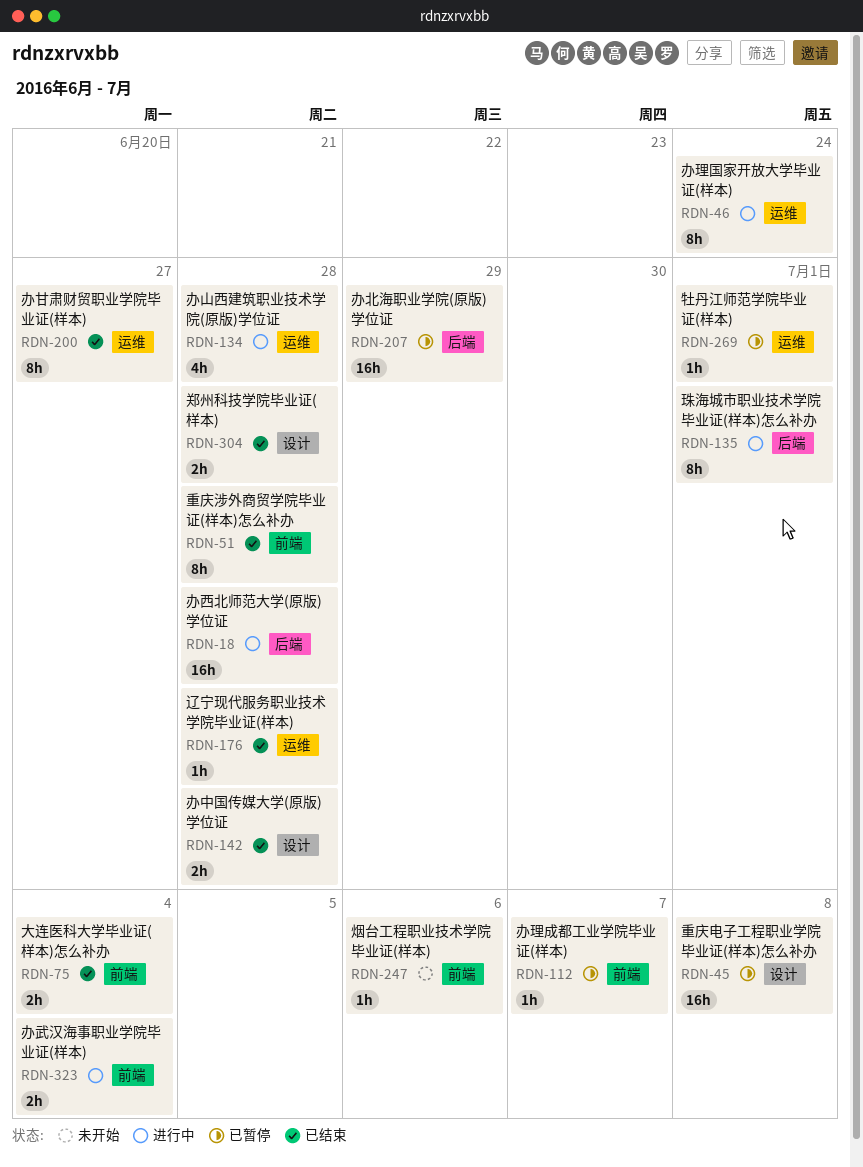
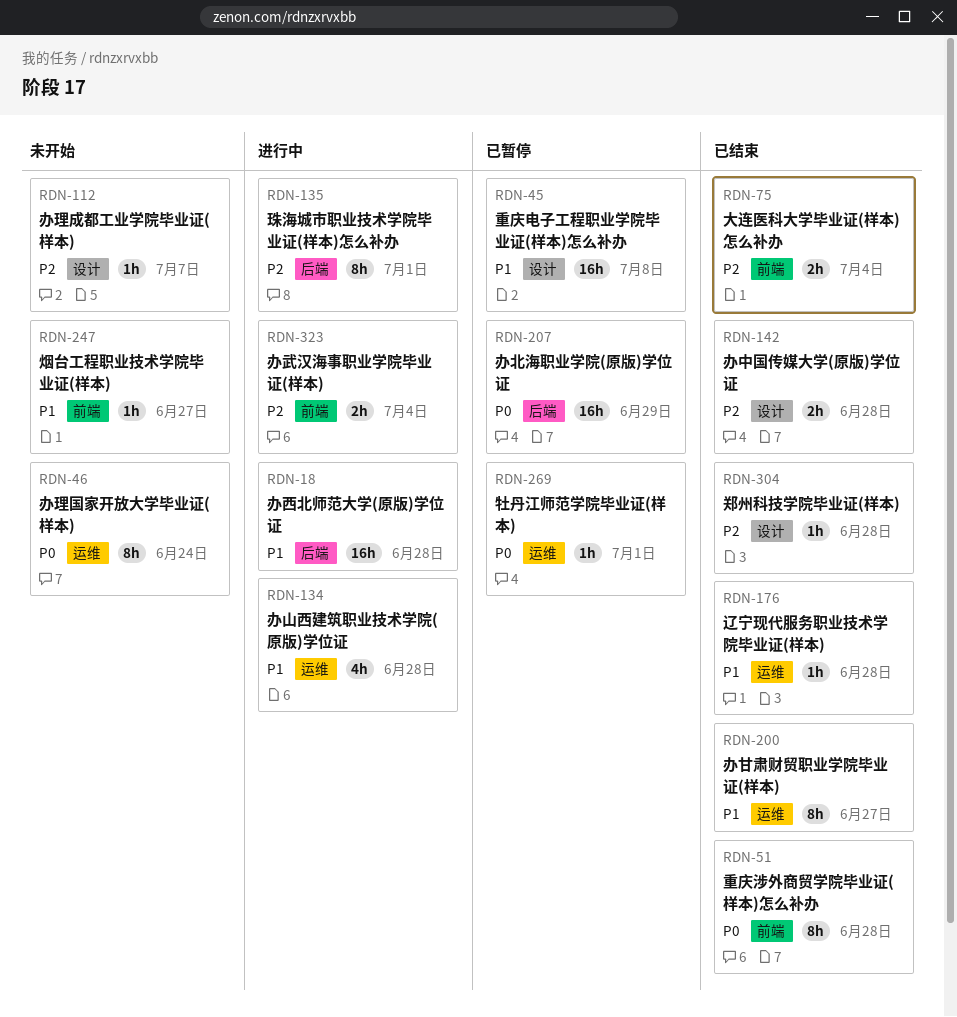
RDN-46, status: 进行中 -> 未开始
RDN-112, status: 已暂停 -> 未开始
RDN-112, label: 前端 -> 设计
RDN-247, due: Jul 6 -> Jun 27
RDN-304, estimate: 2h -> 1h

